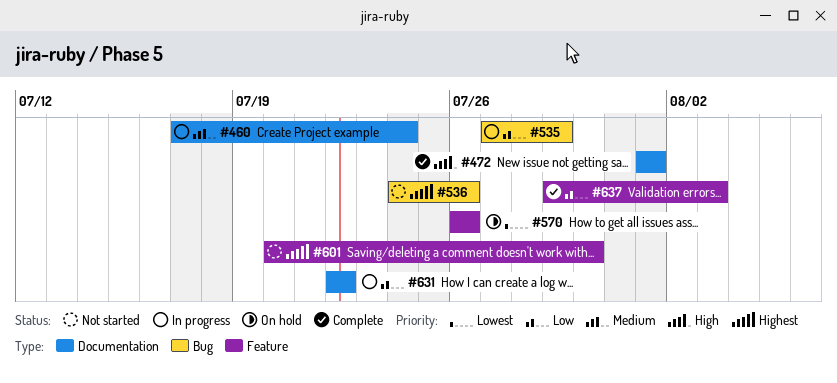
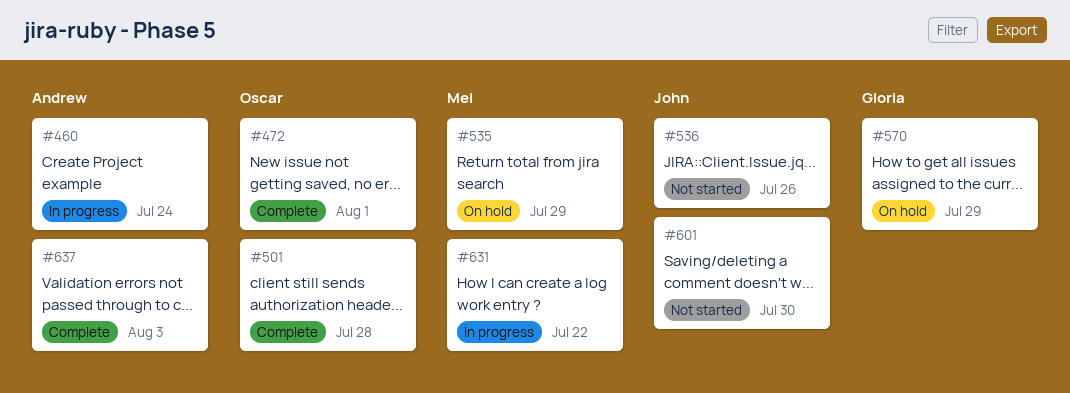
#501: none -> present
#535, status: In progress -> On hold
#570, due: Jul 26 -> Jul 29

